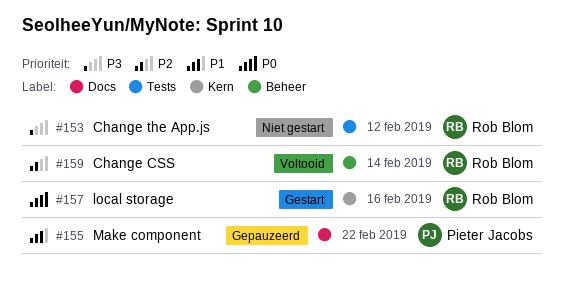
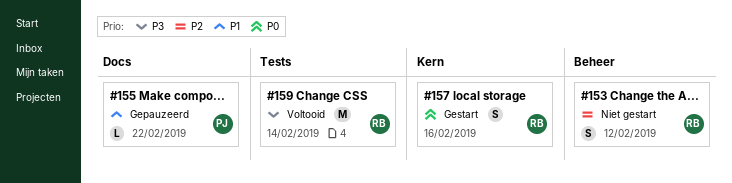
#153, priority: P3 -> P2
#153, label: Tests -> Beheer
#159, priority: P2 -> P3
#159, label: Beheer -> Tests

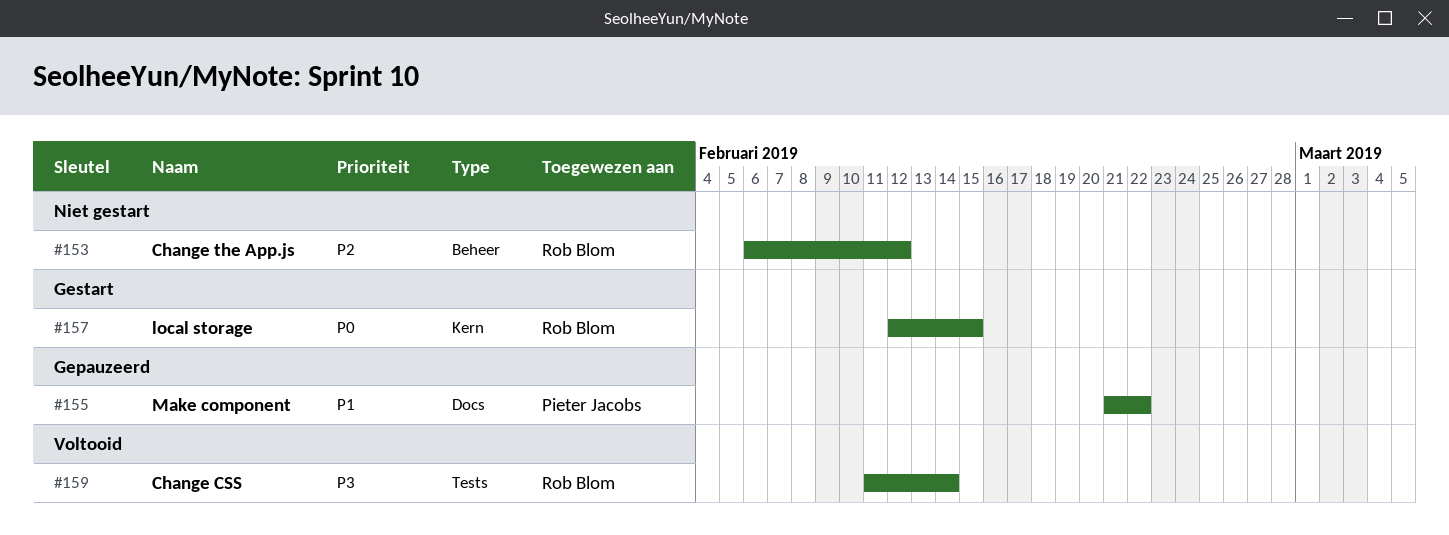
#157, due: Feb 16 -> Feb 15

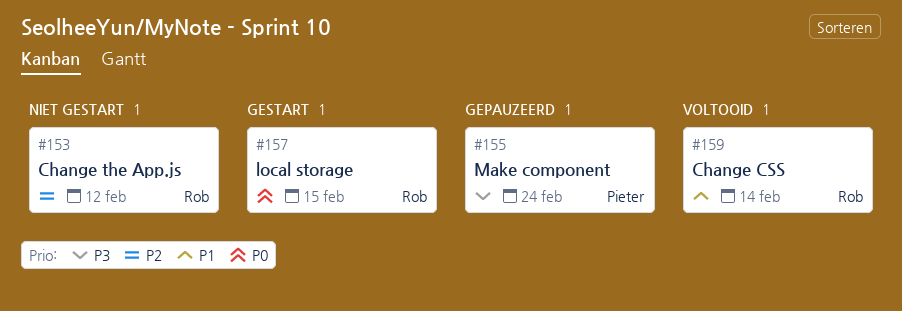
#155, priority: P1 -> P3
#155, due: Feb 22 -> Feb 24
#159, priority: P3 -> P1

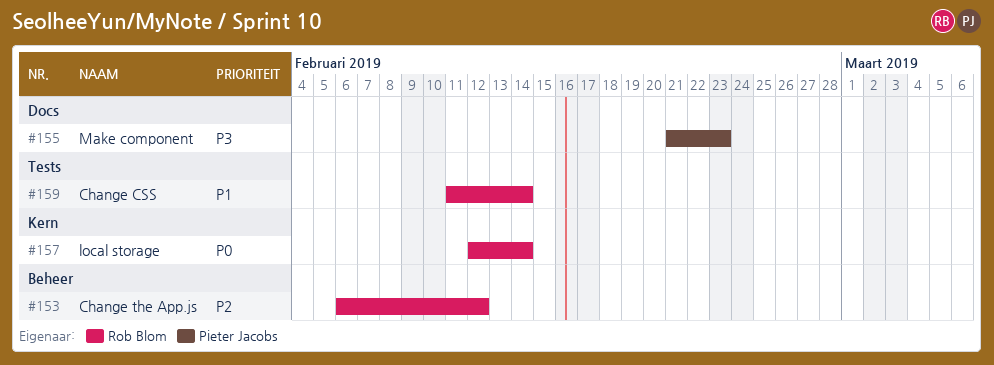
#155, due: Feb 24 -> Feb 23
#157, due: Feb 15 -> Feb 14

